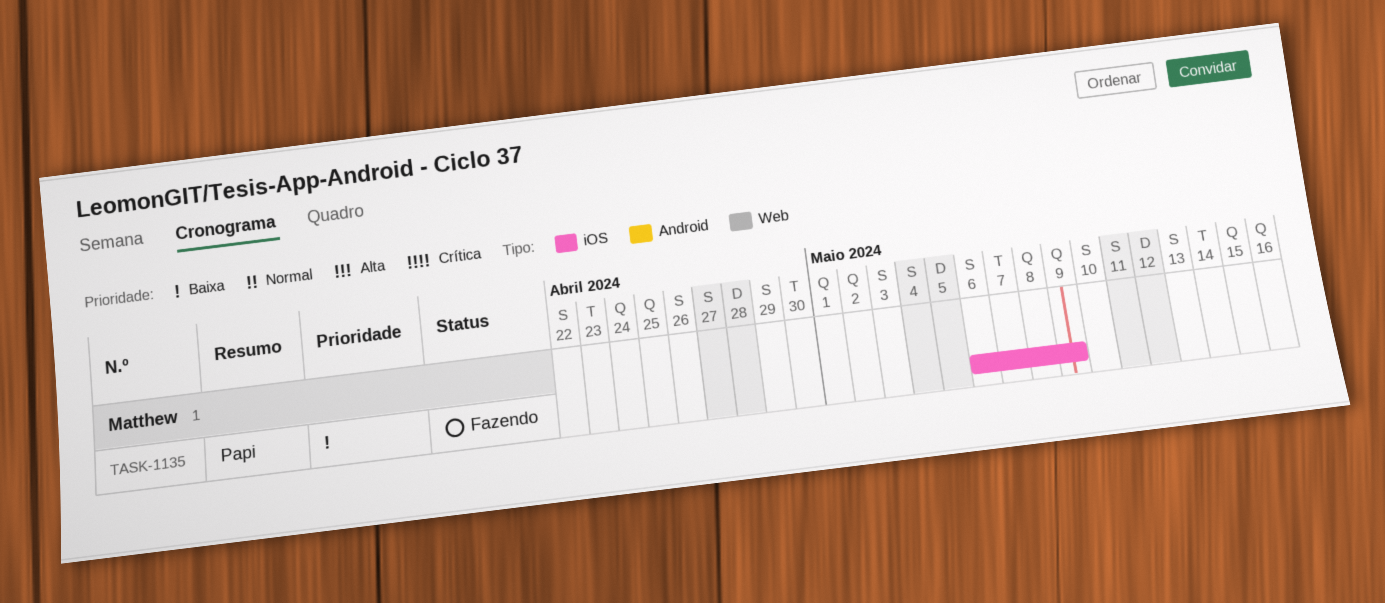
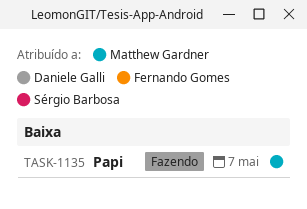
TASK-1135, due: May 9 -> May 7

